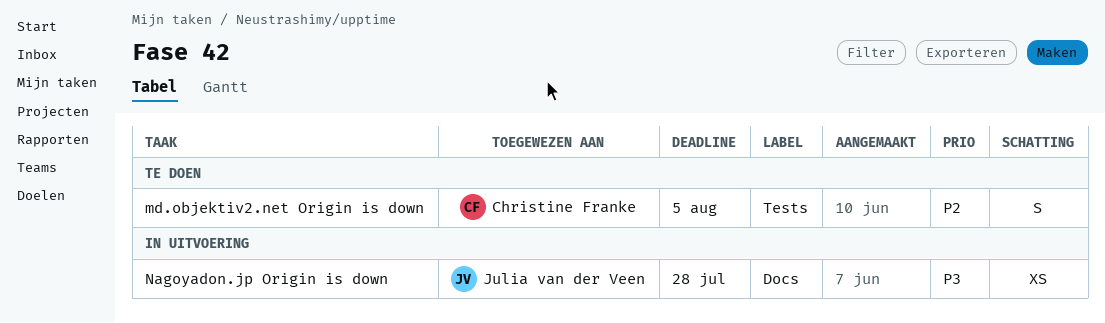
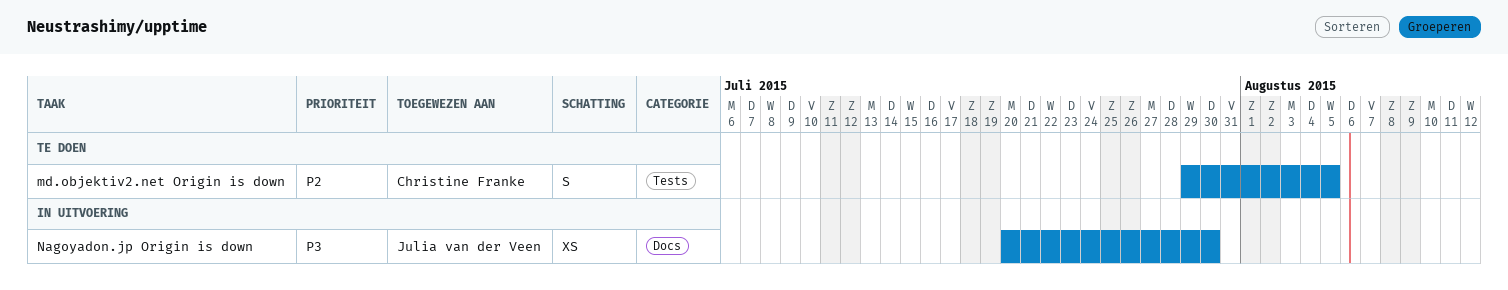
Nagoyadon.jp Origin is down, due: Jul 28 -> Jul 30

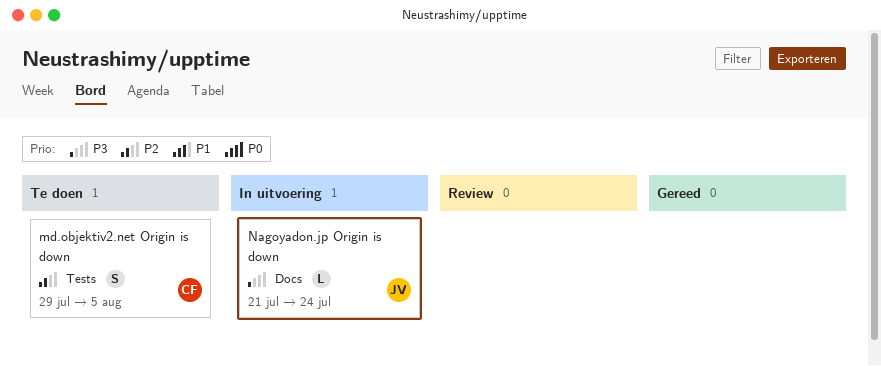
Nagoyadon.jp Origin is down, estimate: XS -> L
Nagoyadon.jp Origin is down, start: Jul 20 -> Jul 21
Nagoyadon.jp Origin is down, due: Jul 30 -> Jul 24

